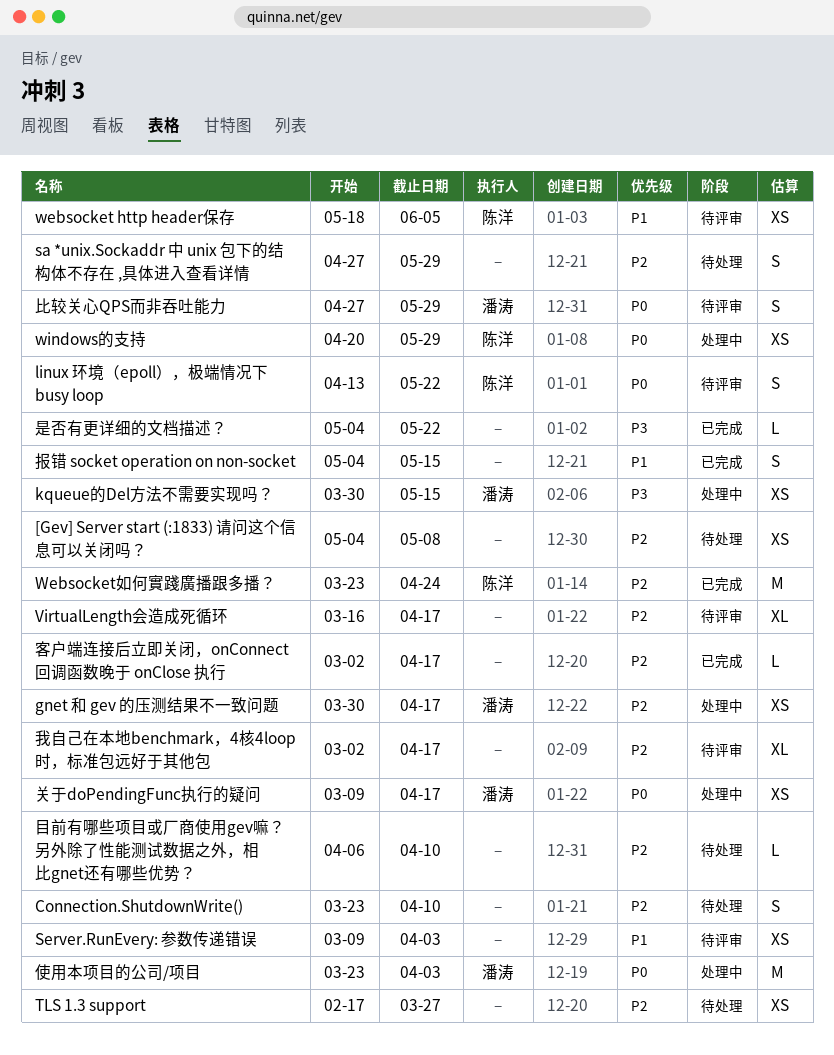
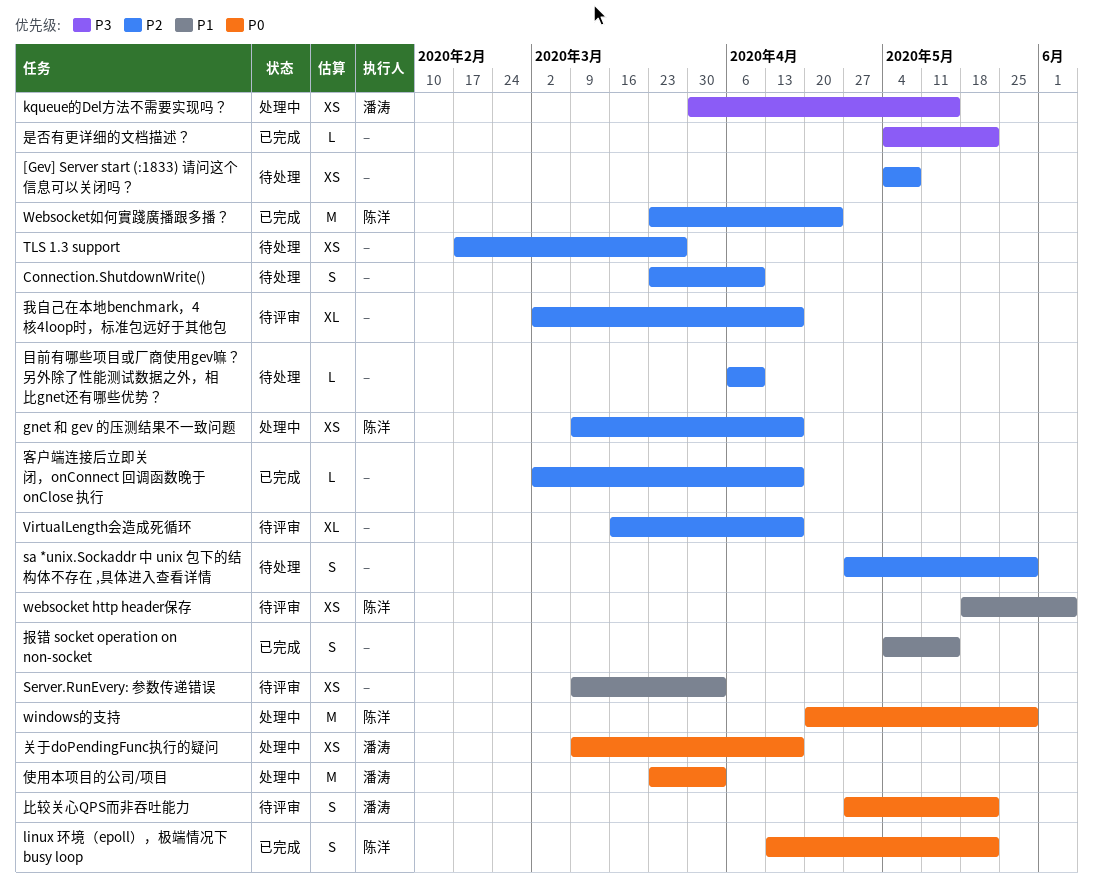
gnet 和 gev 的压测结果不一致问题, owner: 潘涛 -> 陈洋
gnet 和 gev 的压测结果不一致问题, start: Mar 30 -> Mar 9
linux 环境（epoll），极端情况下 busy loop, status: 待评审 -> 已完成
windows的支持, estimate: XS -> M
比较关心QPS而非吞吐能力, due: May 29 -> May 22

